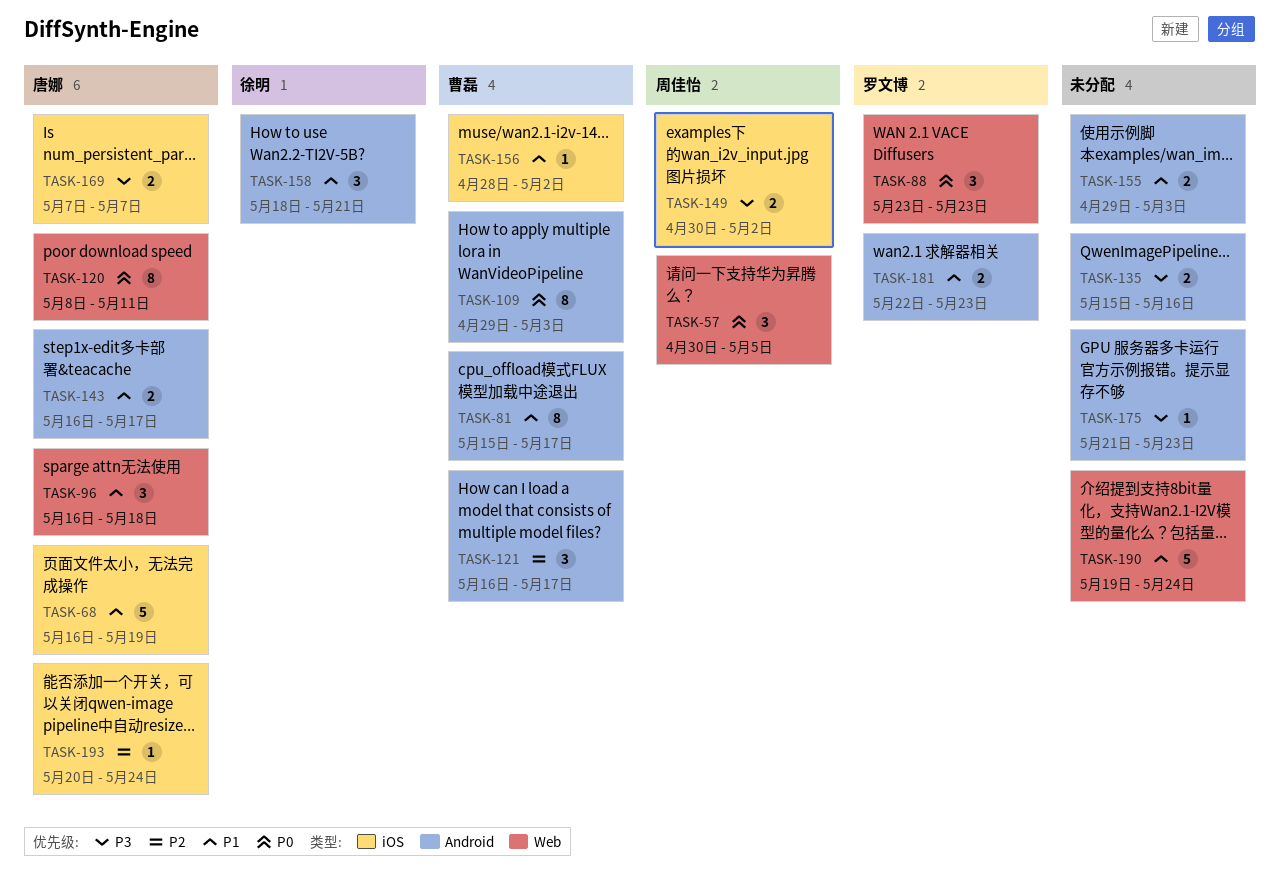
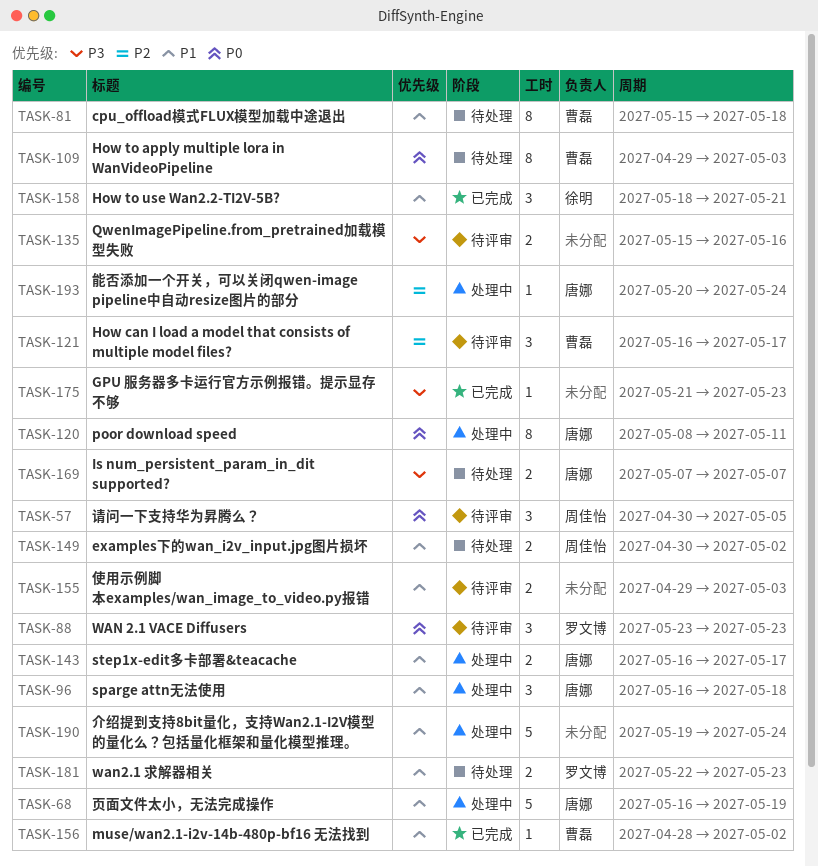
TASK-81, due: May 17 -> May 18
TASK-149, priority: P3 -> P1

